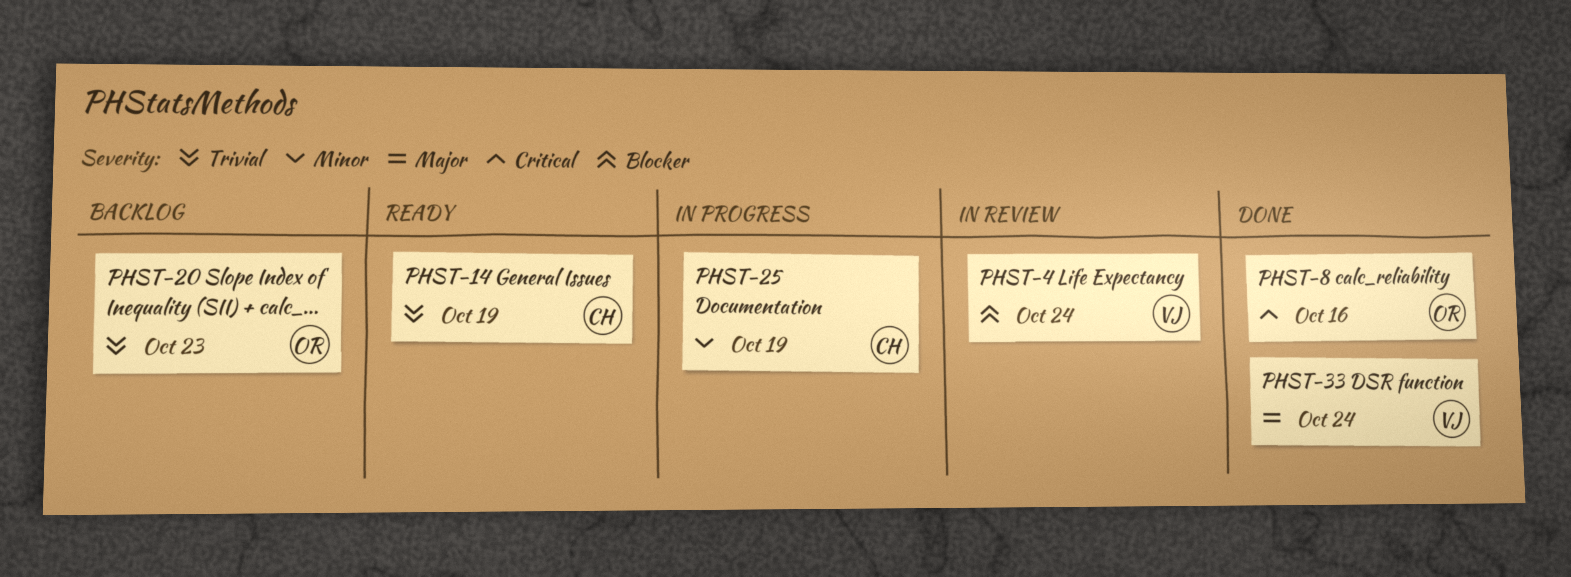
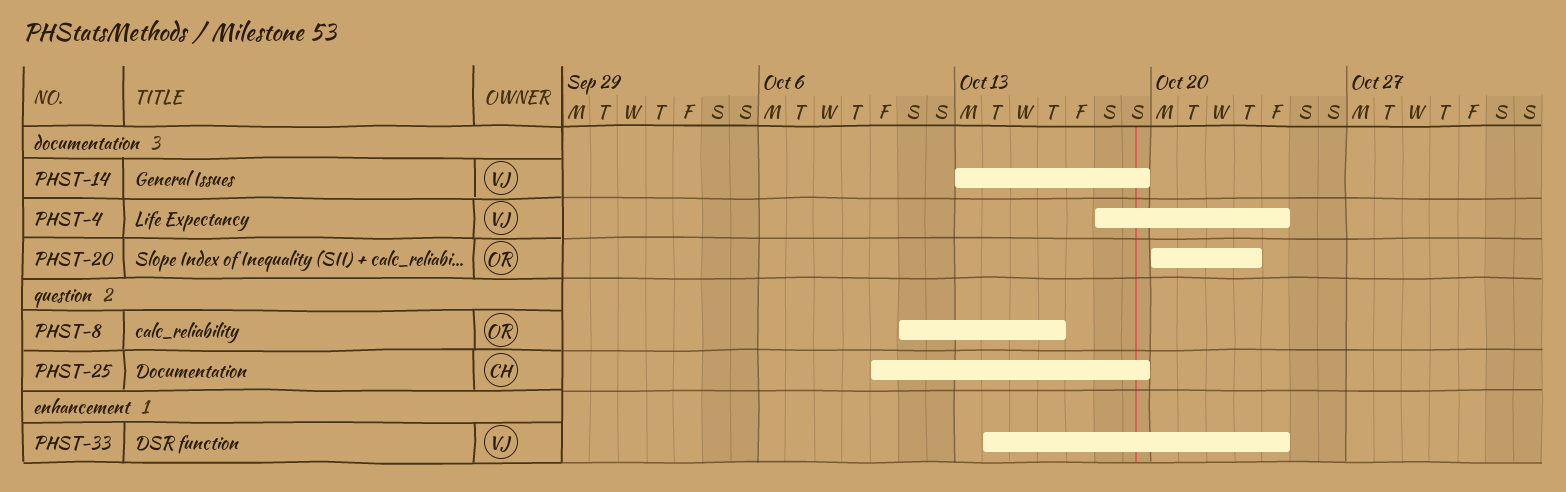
PHST-14, owner: CH -> VJ

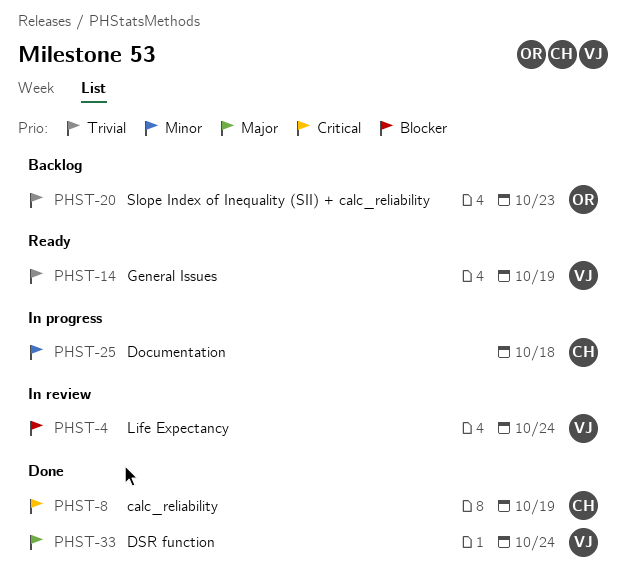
PHST-8, owner: OR -> CH
PHST-8, due: Oct 16 -> Oct 19
PHST-25, due: Oct 19 -> Oct 18

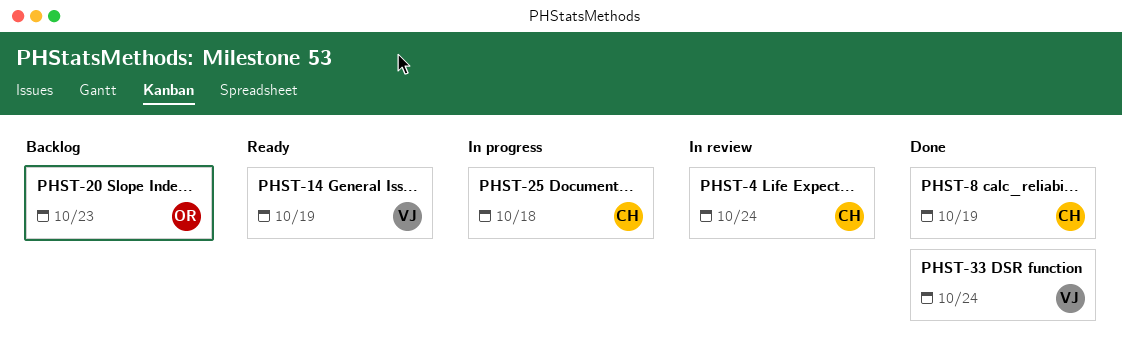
PHST-4, owner: VJ -> CH

